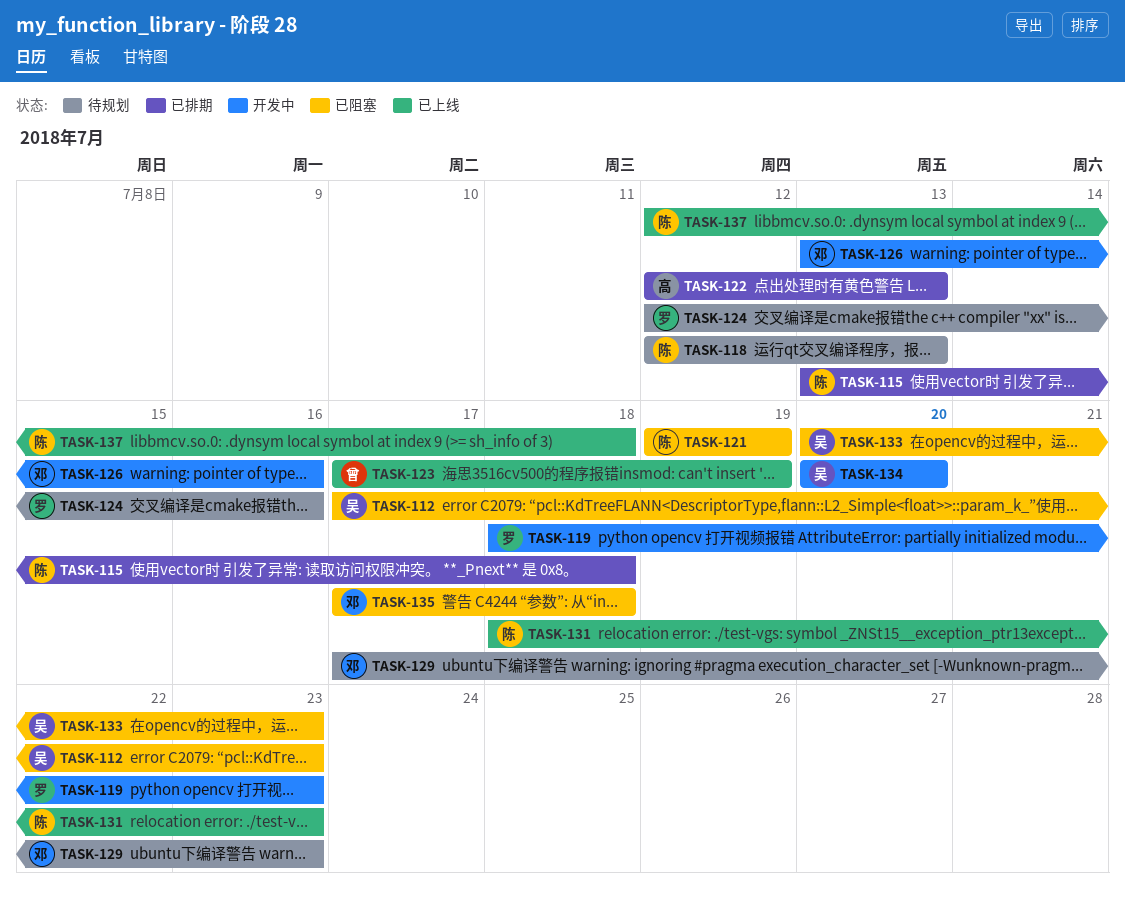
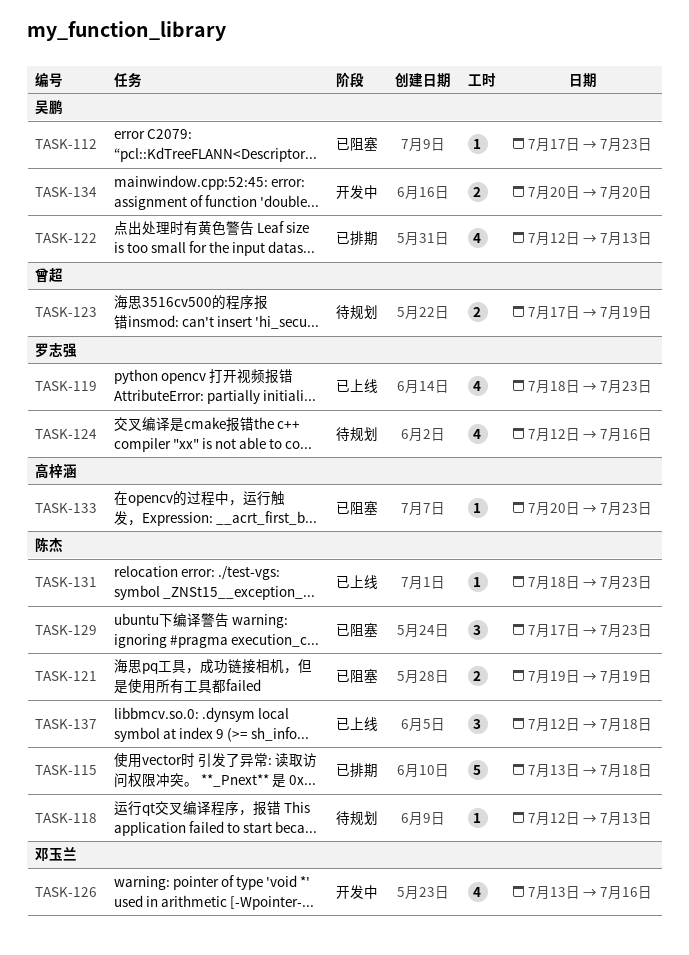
TASK-119, status: 开发中 -> 已上线
TASK-122, owner: 高梓涵 -> 吴鹏
TASK-123, status: 已上线 -> 待规划
TASK-129, status: 待规划 -> 已阻塞
TASK-129, owner: 邓玉兰 -> 陈杰
TASK-133, owner: 吴鹏 -> 高梓涵
TASK-135: present -> none

